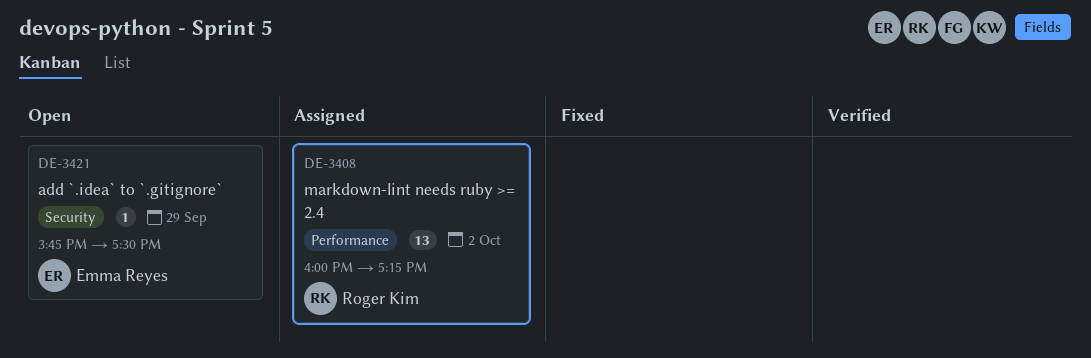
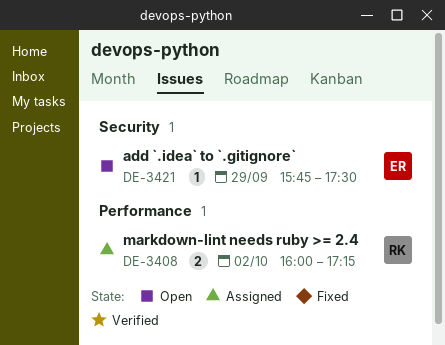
DE-3408, estimate: 13 -> 2

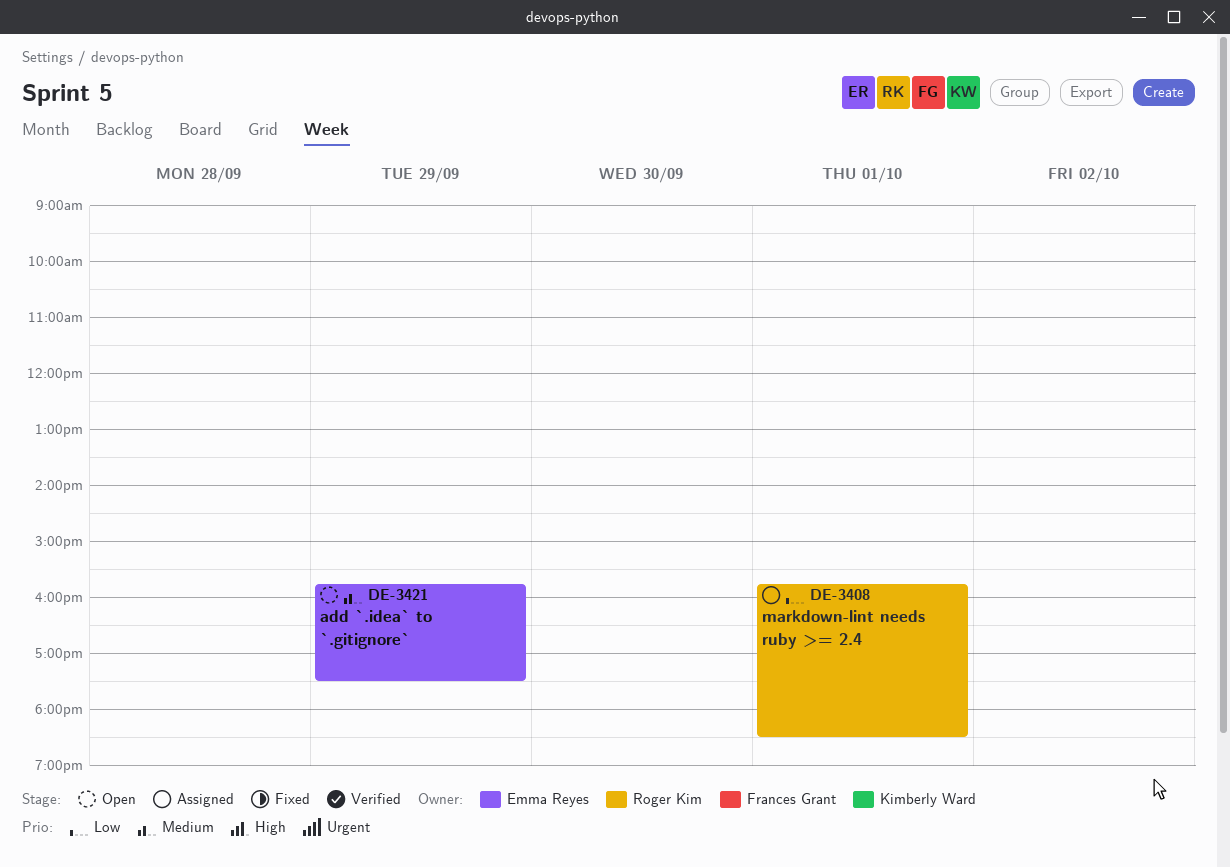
DE-3408, day: Oct 2 -> Oct 1
DE-3408, begins: 16:00 -> 15:45
DE-3408, ends: 17:15 -> 18:30

